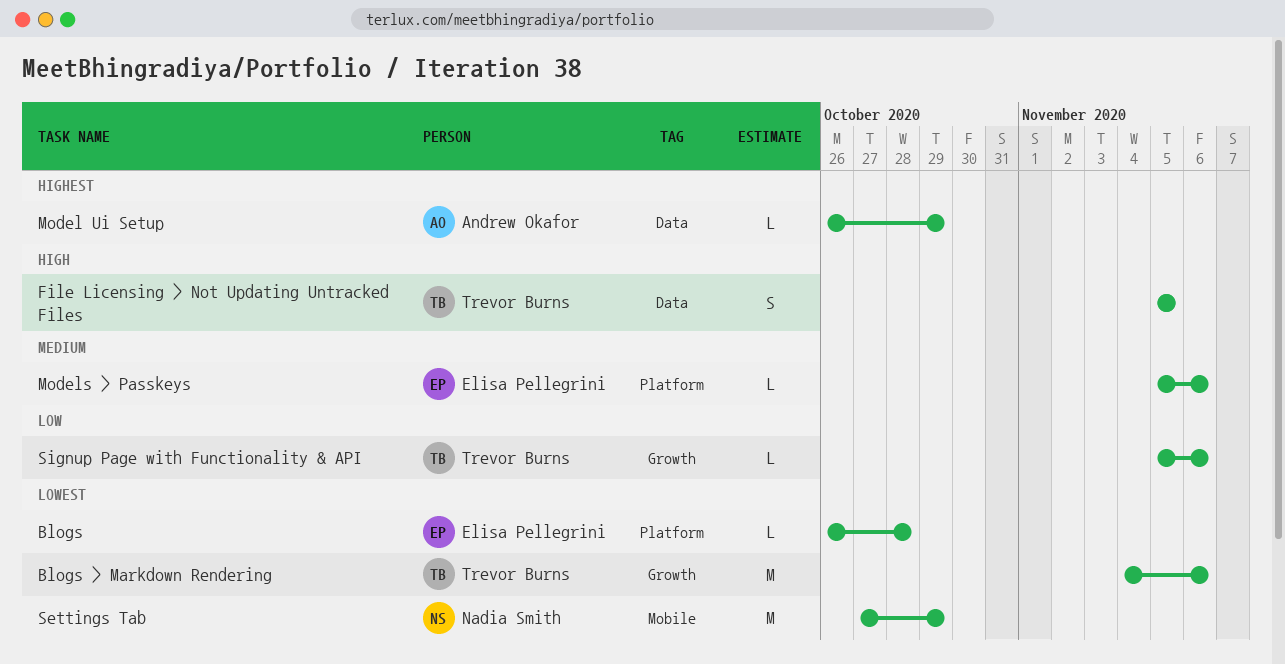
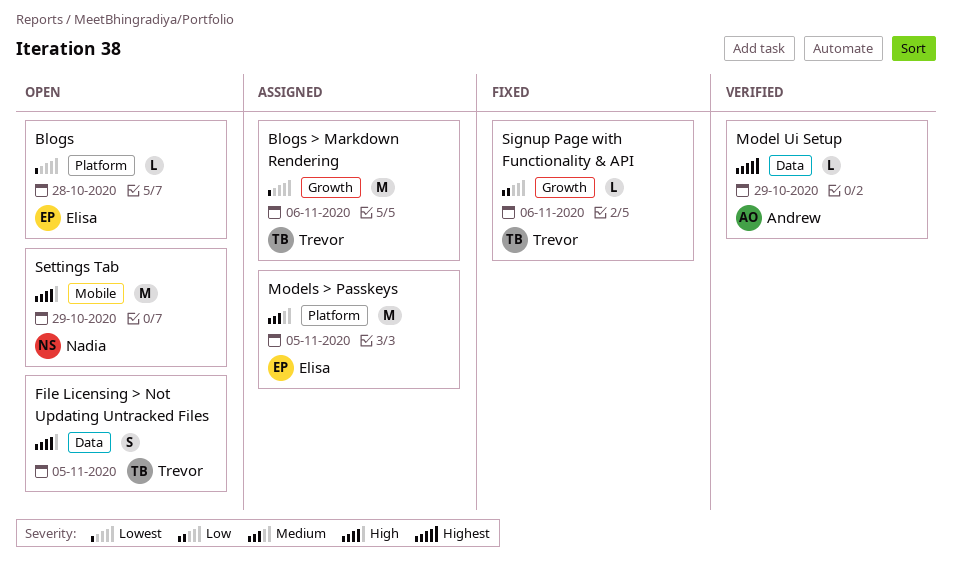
Models > Passkeys, estimate: L -> M
Models > Passkeys, due: Nov 6 -> Nov 5
Settings Tab, priority: Lowest -> High

